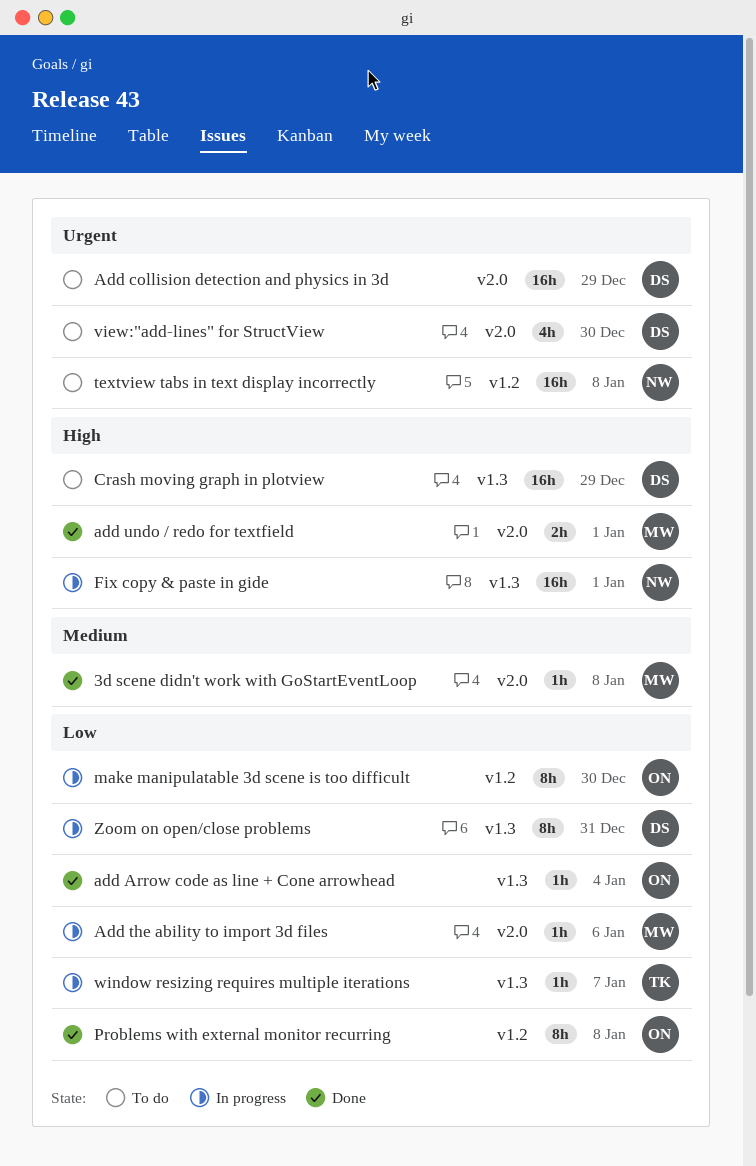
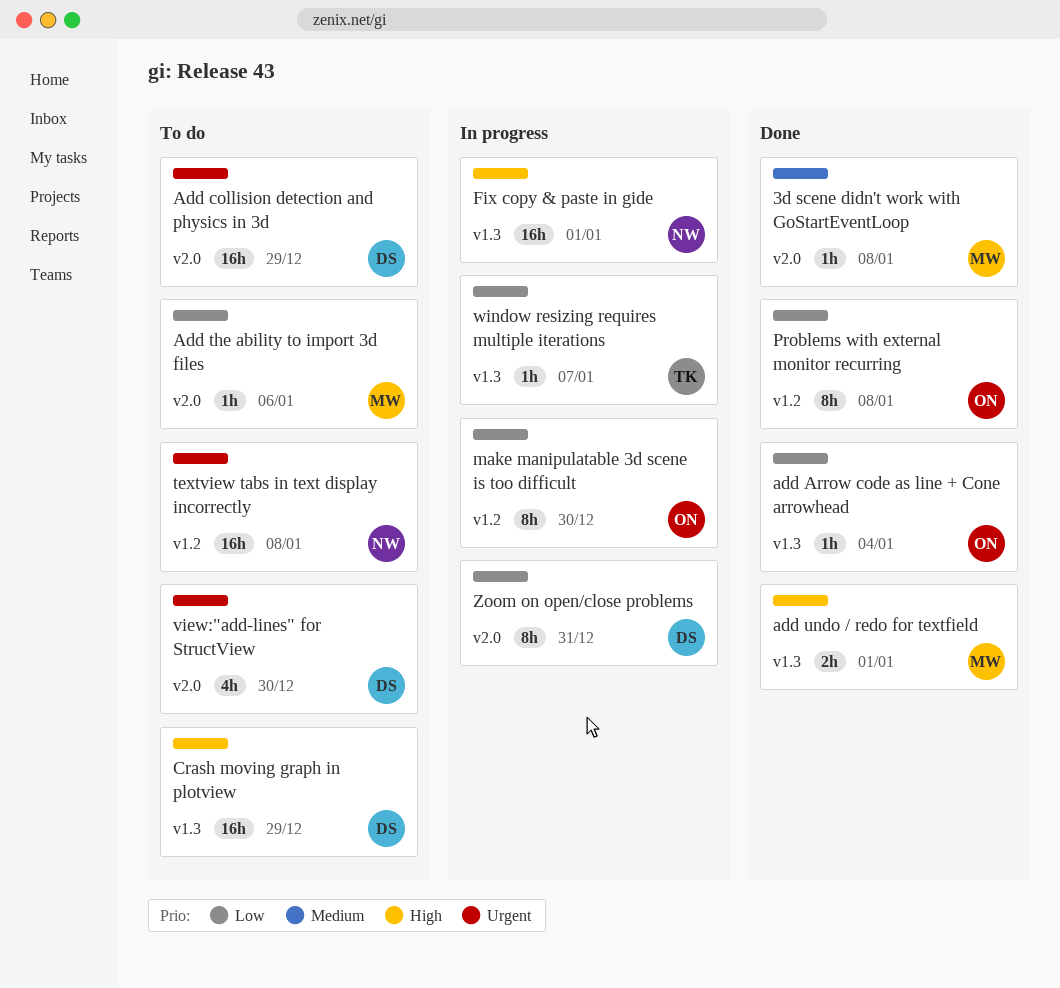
Add the ability to import 3d files, status: In progress -> To do
add undo / redo for textfield, label: v2.0 -> v1.3
Zoom on open/close problems, label: v1.3 -> v2.0

